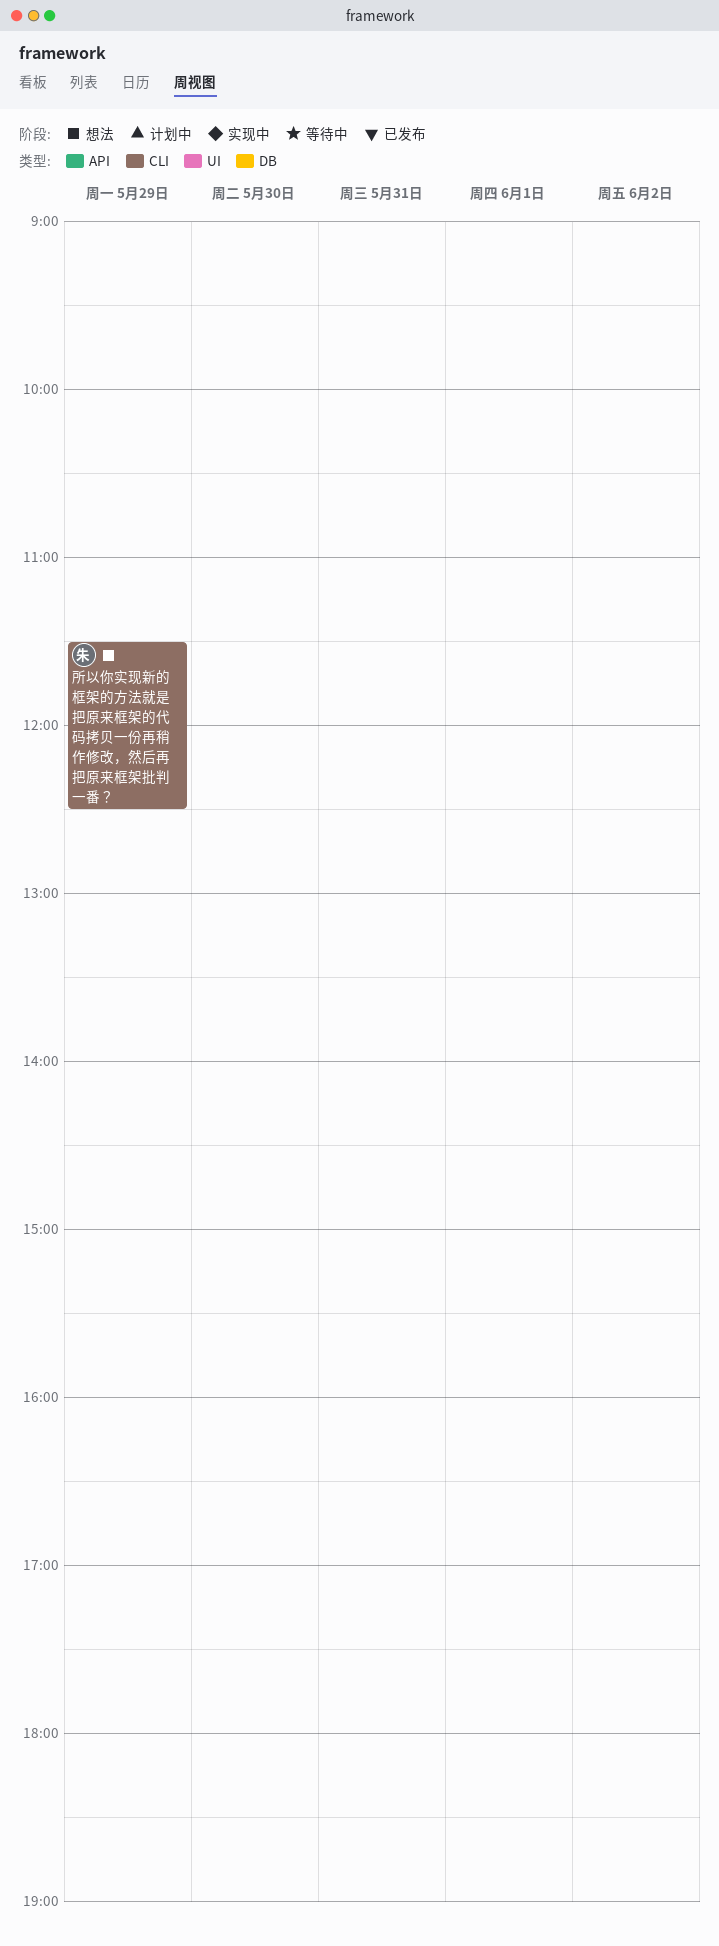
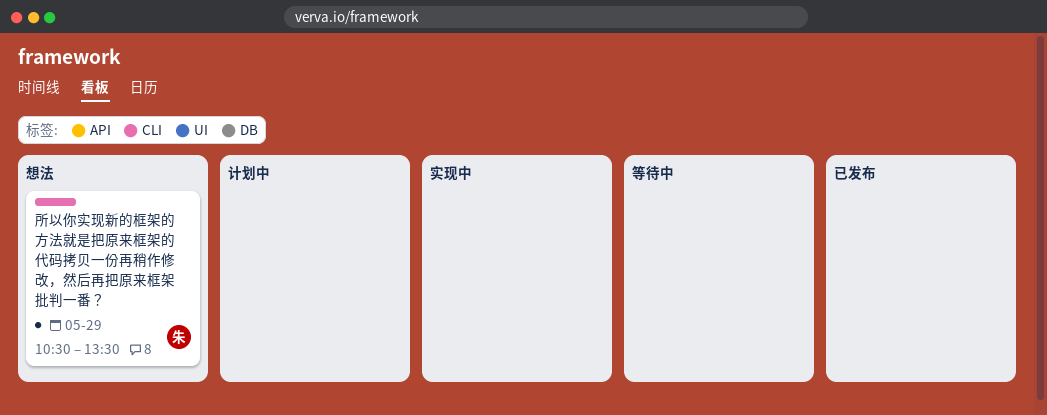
所以你实现新的框架的方法就是把原来框架的代码拷贝一份再稍作修改，然后再把原来框架批判一番？, begins: 11:30 -> 10:30
所以你实现新的框架的方法就是把原来框架的代码拷贝一份再稍作修改，然后再把原来框架批判一番？, ends: 12:30 -> 13:30

